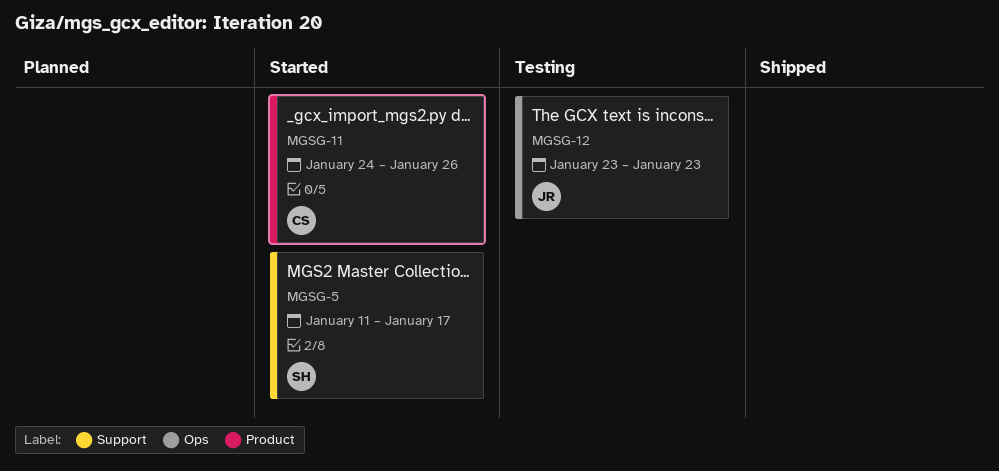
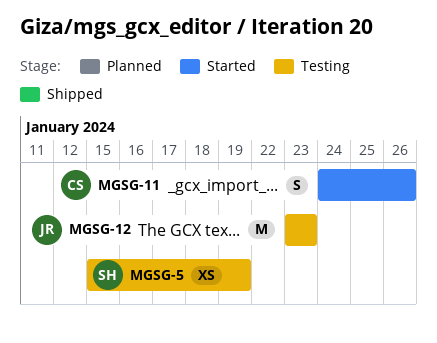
MGSG-5, status: Started -> Testing
MGSG-5, start: Jan 11 -> Jan 15
MGSG-5, due: Jan 17 -> Jan 19

